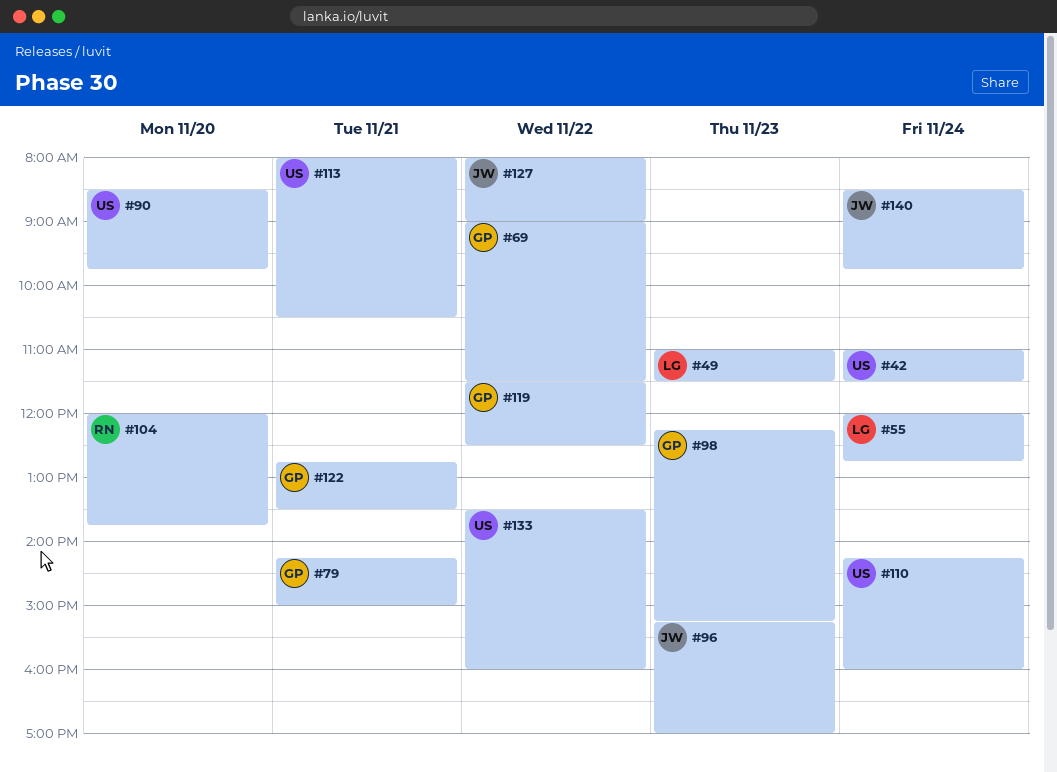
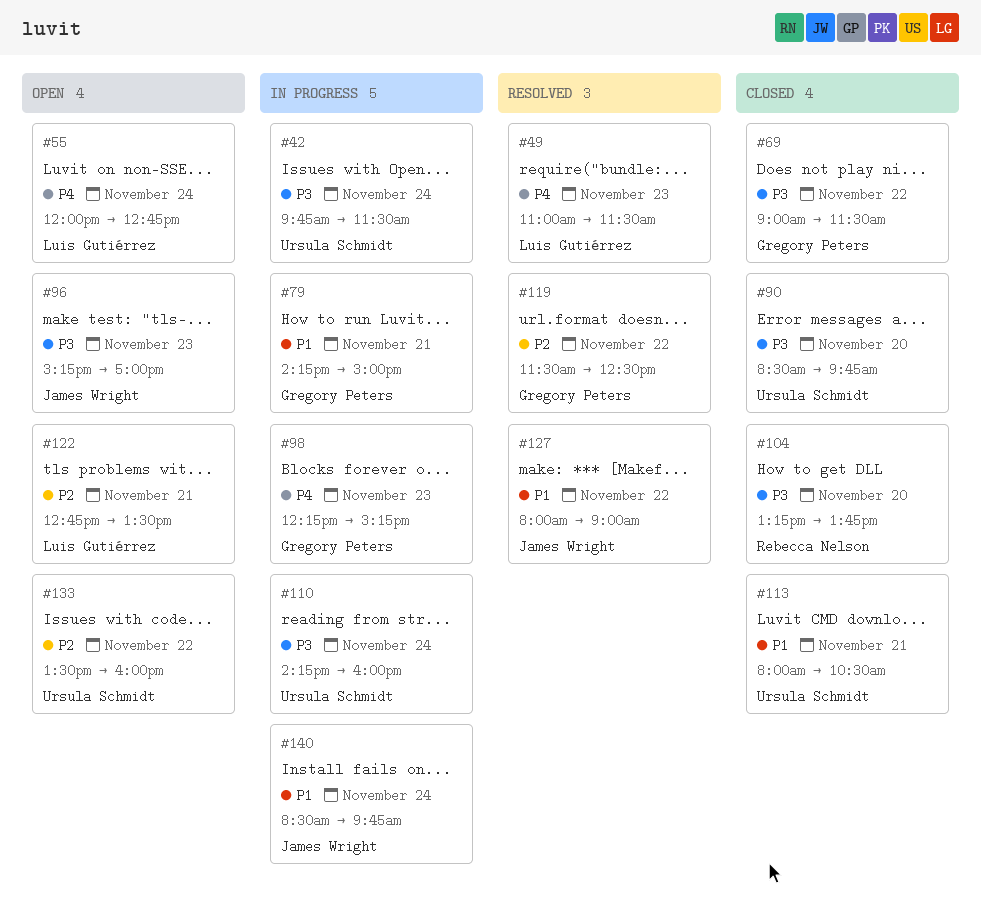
#42, begins: 11:00 -> 09:45
#104, begins: 12:00 -> 13:15
#122, owner: Gregory Peters -> Luis Gutiérrez

